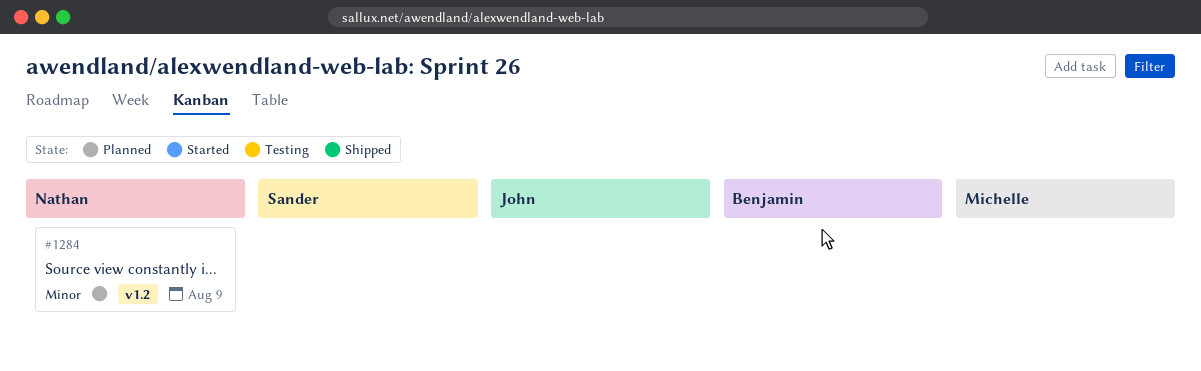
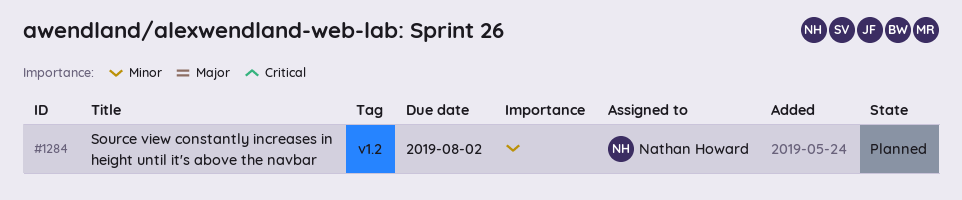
#1284, due: Aug 9 -> Aug 2

